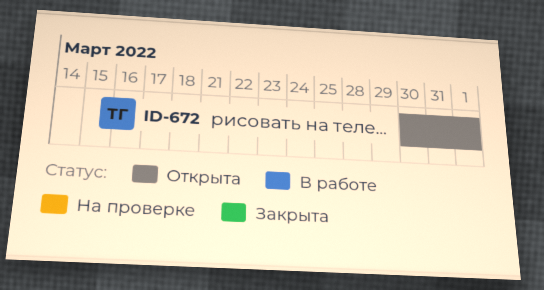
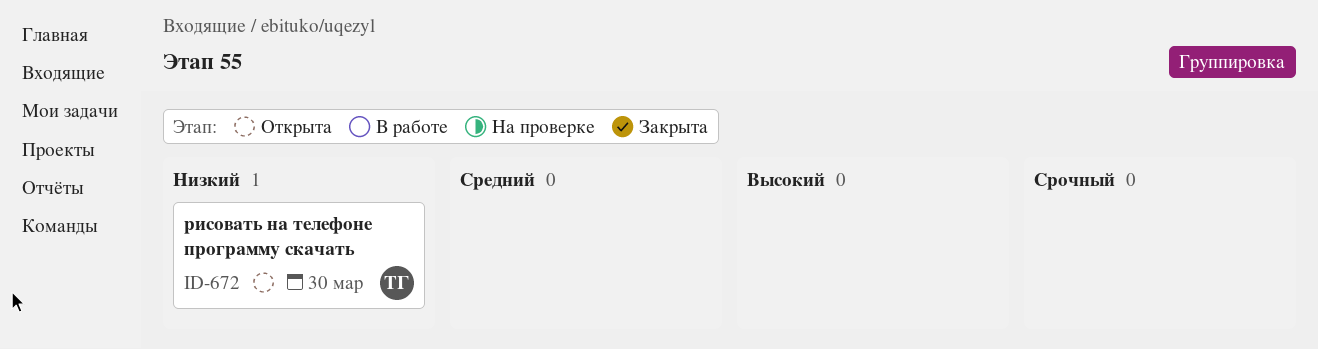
ID-672, due: Apr 1 -> Mar 30

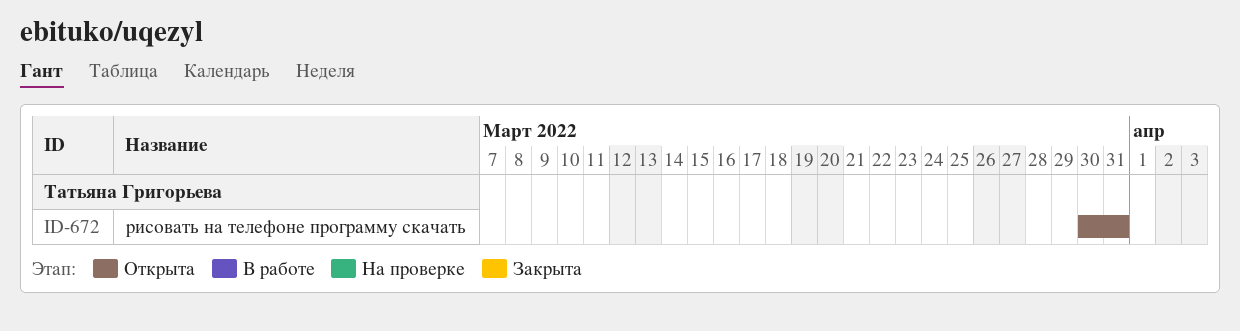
ID-672, due: Mar 30 -> Mar 31

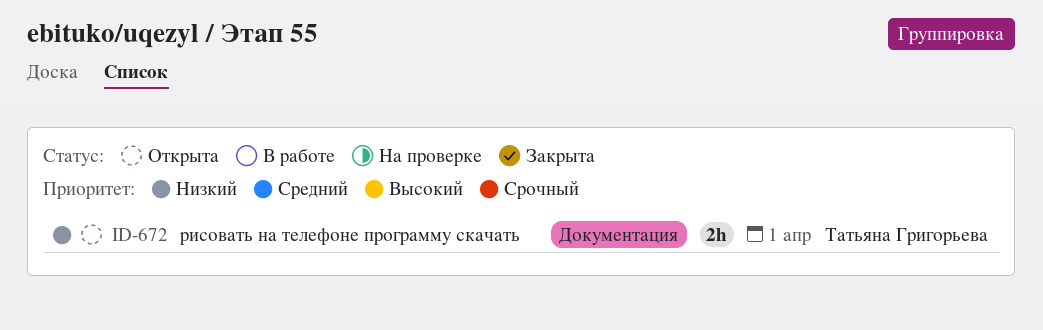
ID-672, due: Mar 31 -> Apr 1

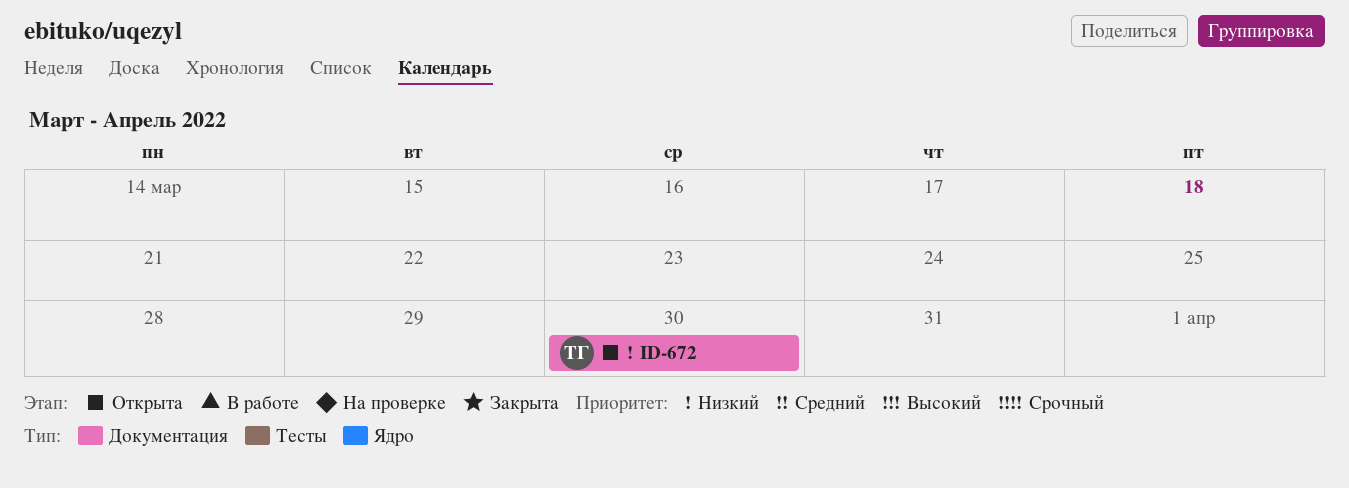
ID-672, due: Apr 1 -> Mar 30

